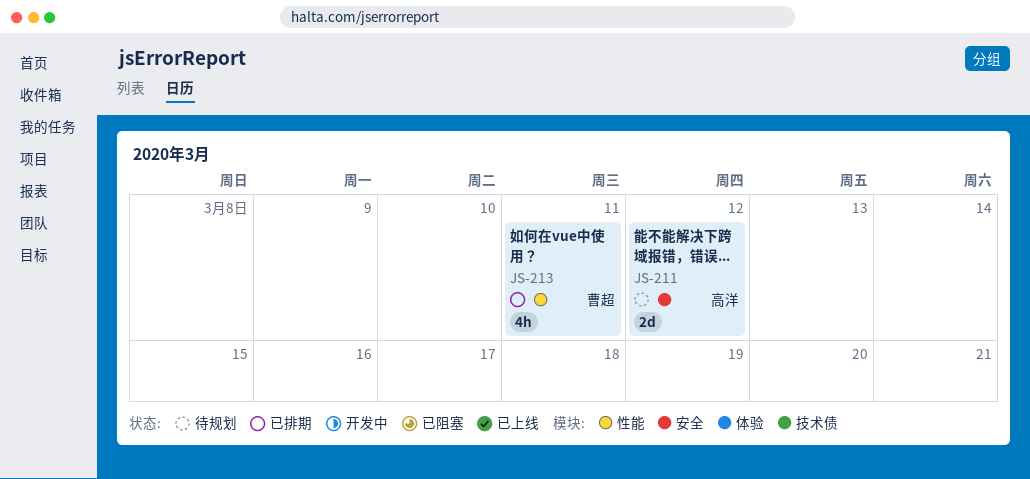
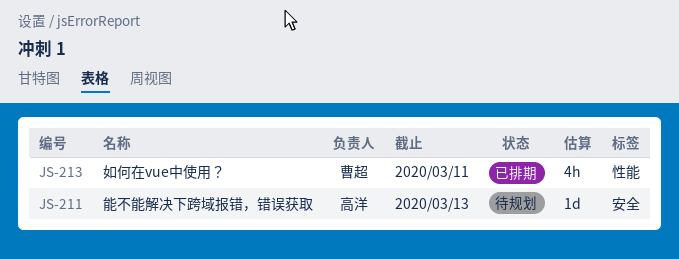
JS-211, estimate: 2d -> 1d
JS-211, due: Mar 12 -> Mar 13

